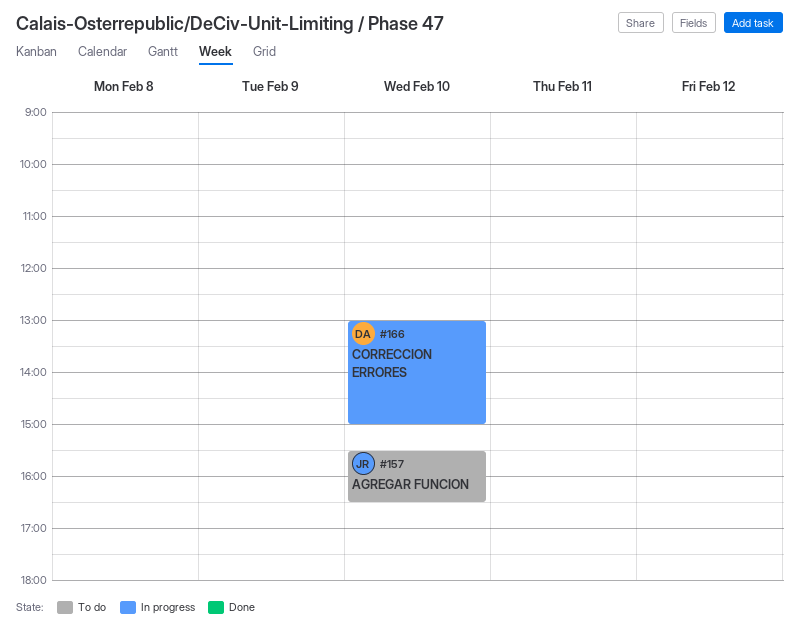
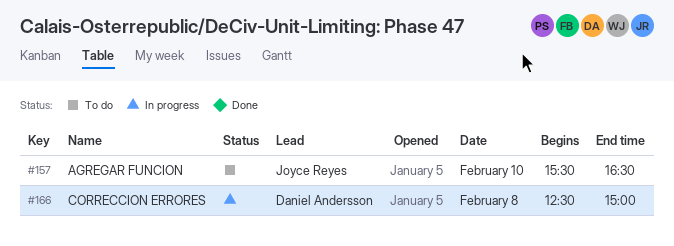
#166, day: Feb 10 -> Feb 8
#166, begins: 13:00 -> 12:30

